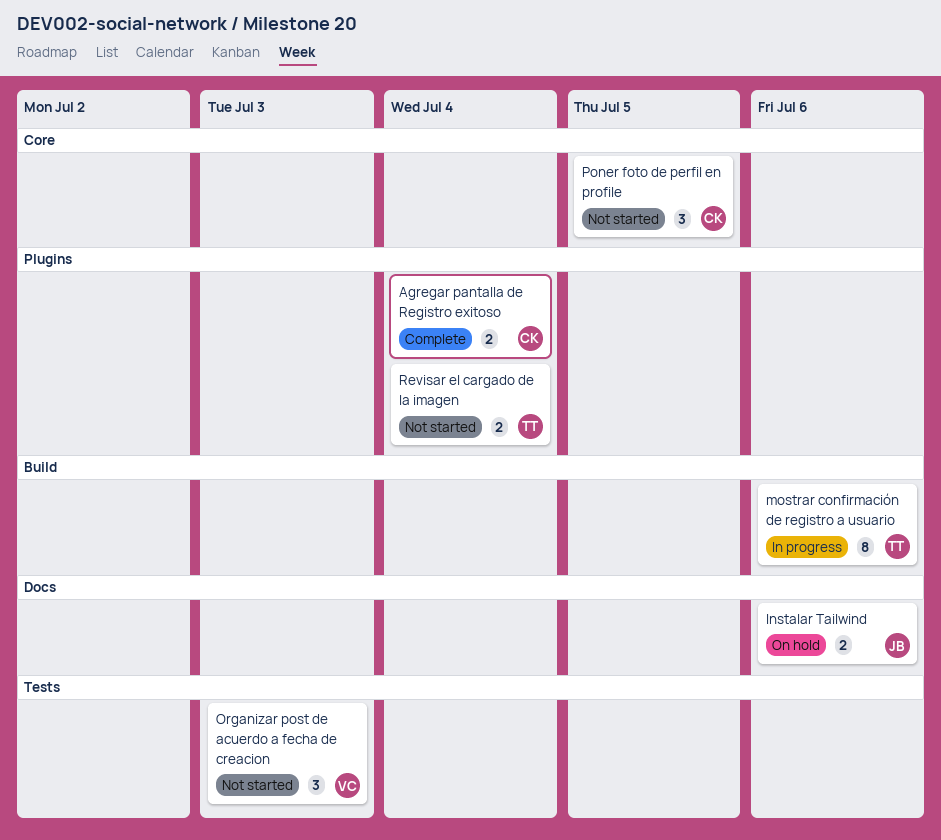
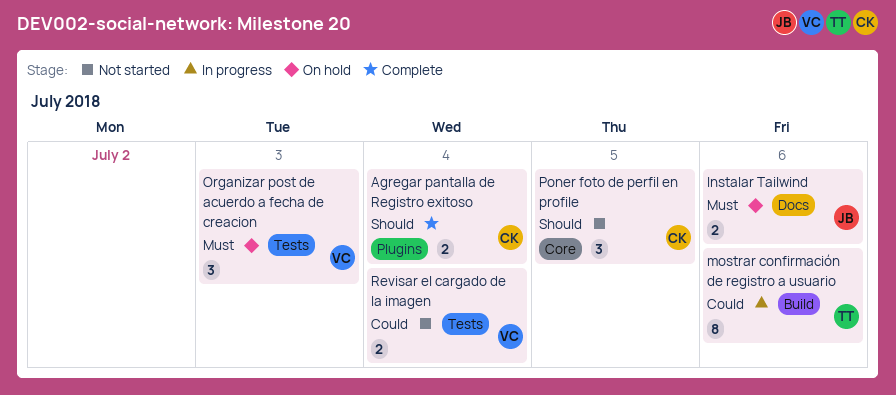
Organizar post de acuerdo a fecha de creacion, status: Not started -> On hold
Revisar el cargado de la imagen, owner: TT -> VC
Revisar el cargado de la imagen, label: Plugins -> Tests

